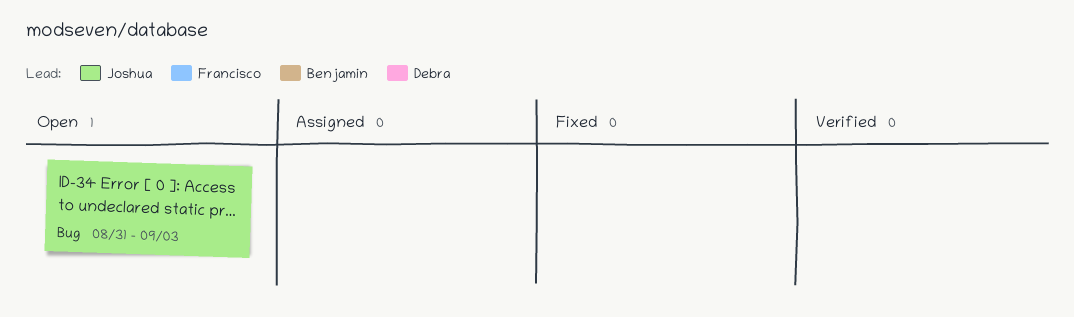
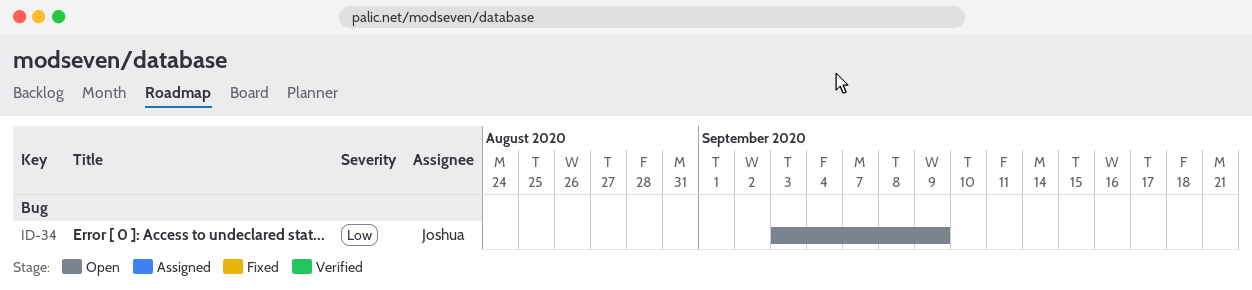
ID-34, start: Aug 31 -> Sep 3
ID-34, due: Sep 3 -> Sep 9

